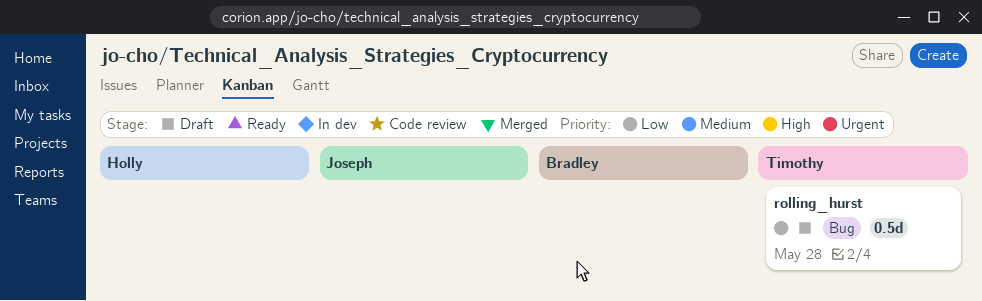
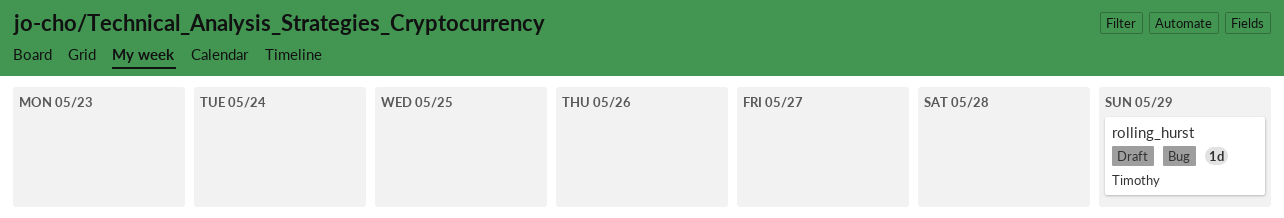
rolling_hurst, estimate: 0.5d -> 1d
rolling_hurst, due: May 28 -> May 29

